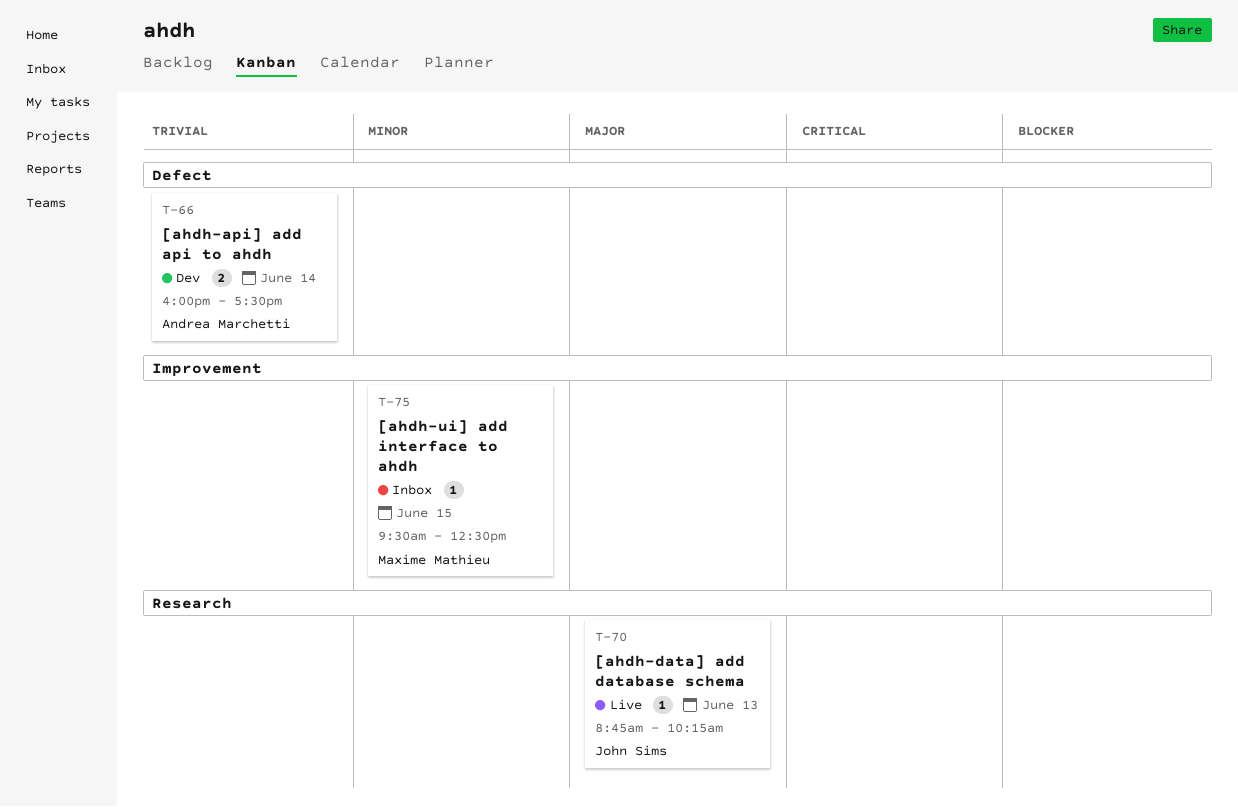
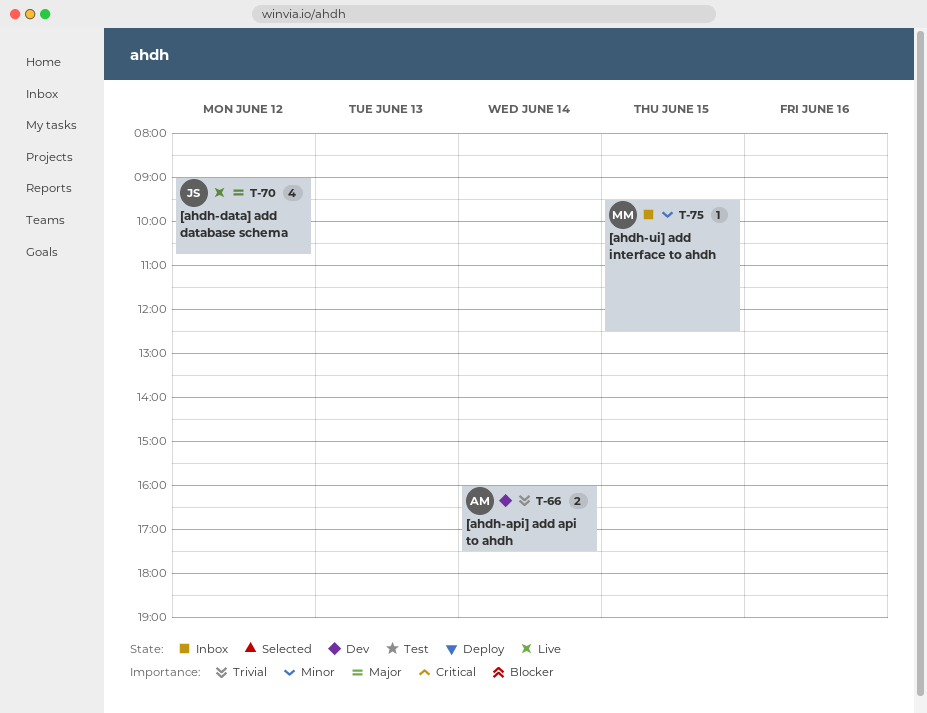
T-70, estimate: 1 -> 4
T-70, day: Jun 13 -> Jun 12
T-70, begins: 08:45 -> 09:00
T-70, ends: 10:15 -> 10:45

